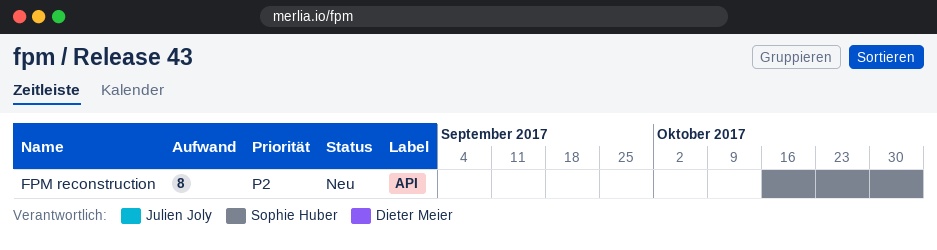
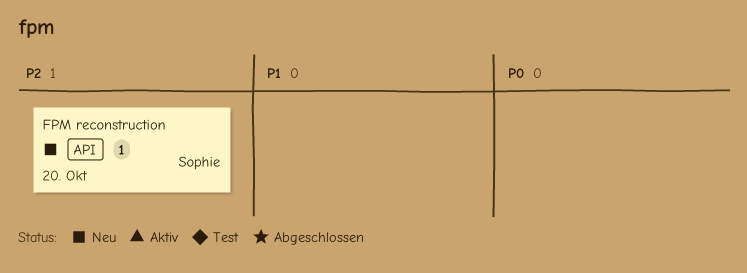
FPM reconstruction, estimate: 8 -> 1
FPM reconstruction, due: Nov 3 -> Oct 20

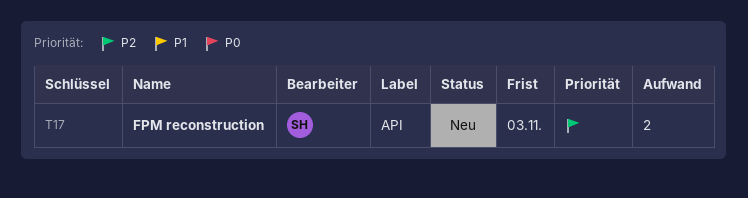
FPM reconstruction, estimate: 1 -> 2
FPM reconstruction, due: Oct 20 -> Nov 3

